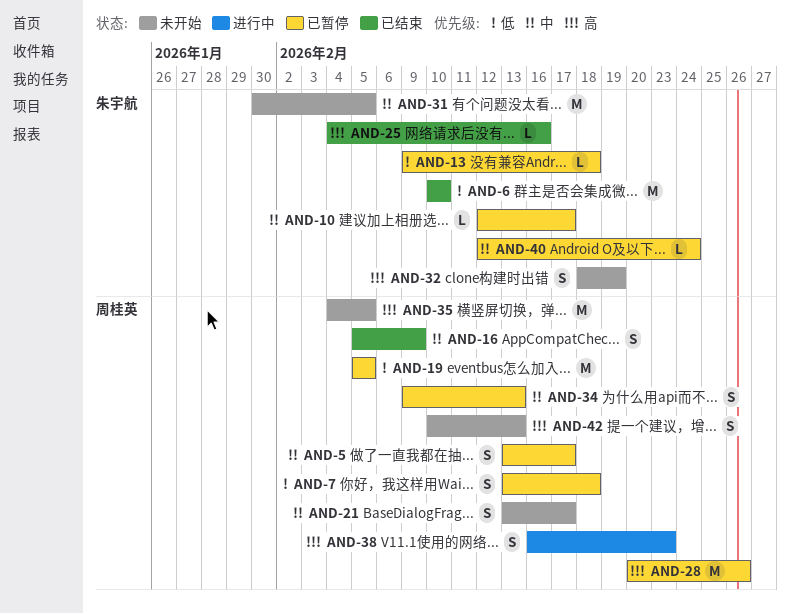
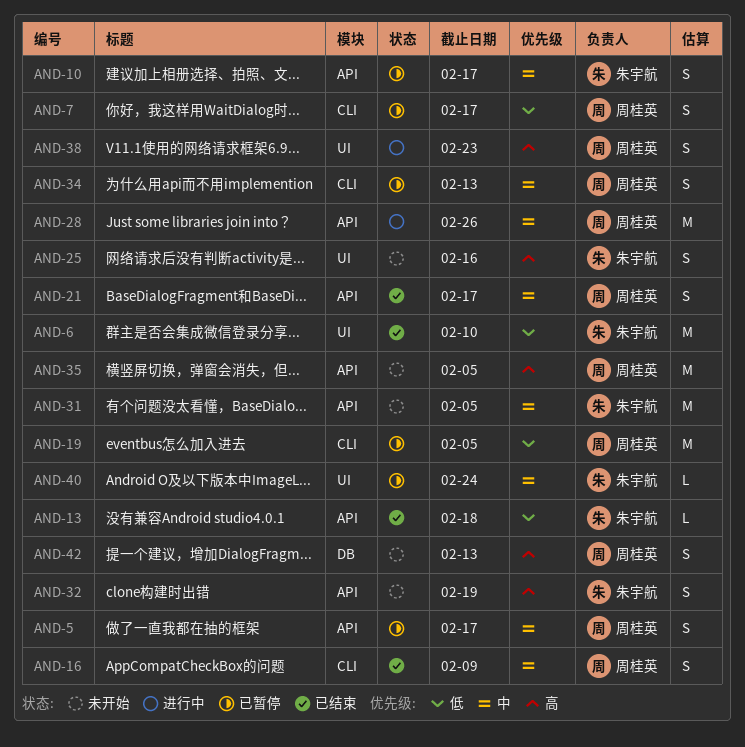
AND-7, due: Feb 18 -> Feb 17
AND-10, estimate: L -> S
AND-13, status: 已暂停 -> 已结束
AND-21, status: 未开始 -> 已结束
AND-25, status: 已结束 -> 未开始
AND-25, estimate: L -> S
AND-28, status: 已暂停 -> 进行中
AND-28, priority: 高 -> 中

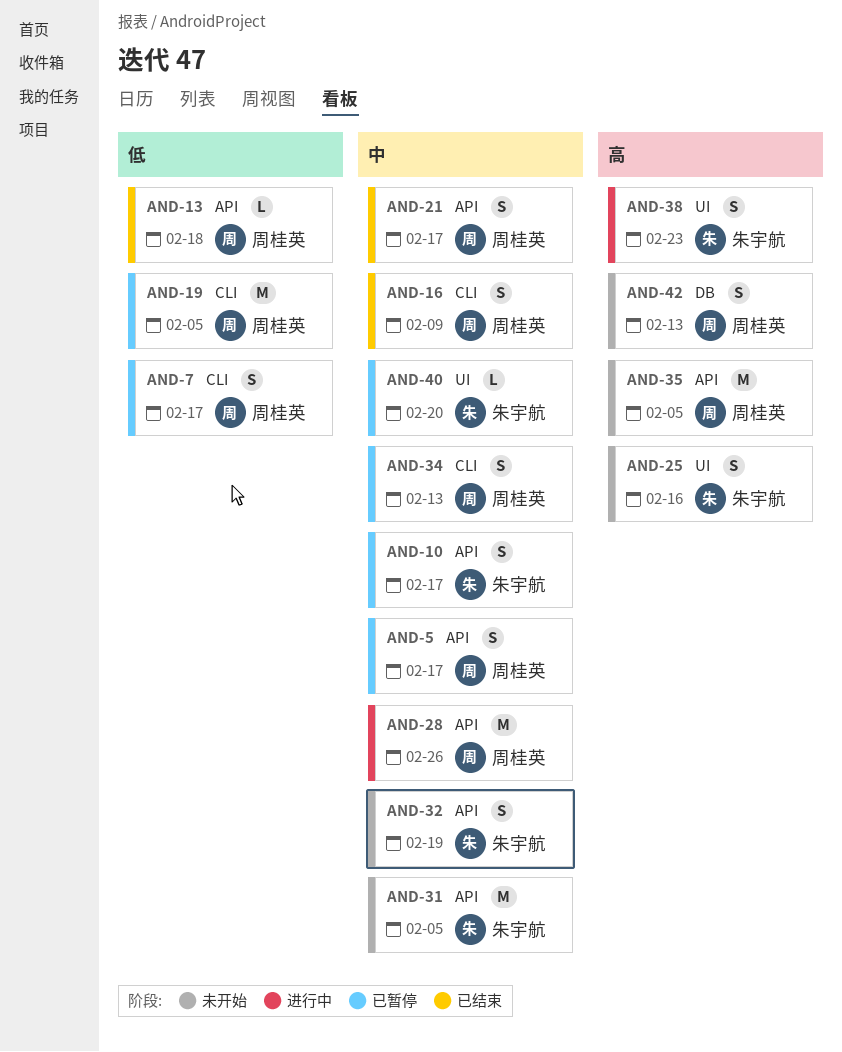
AND-6: present -> none
AND-13, owner: 朱宇航 -> 周桂英
AND-32, priority: 高 -> 中
AND-38, owner: 周桂英 -> 朱宇航
AND-40, due: Feb 24 -> Feb 20

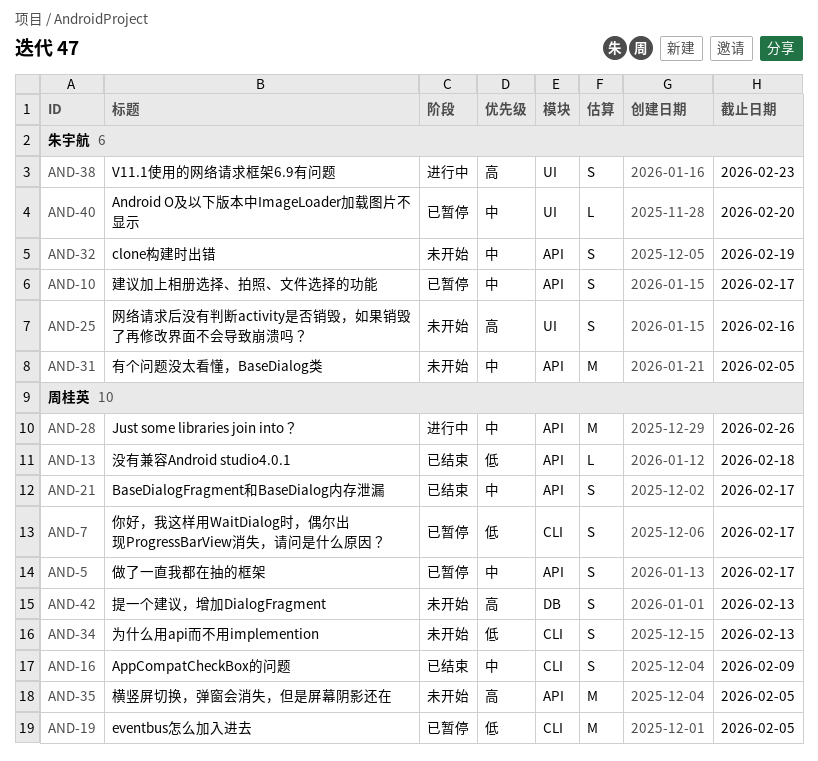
AND-34, status: 已暂停 -> 未开始
AND-34, priority: 中 -> 低

